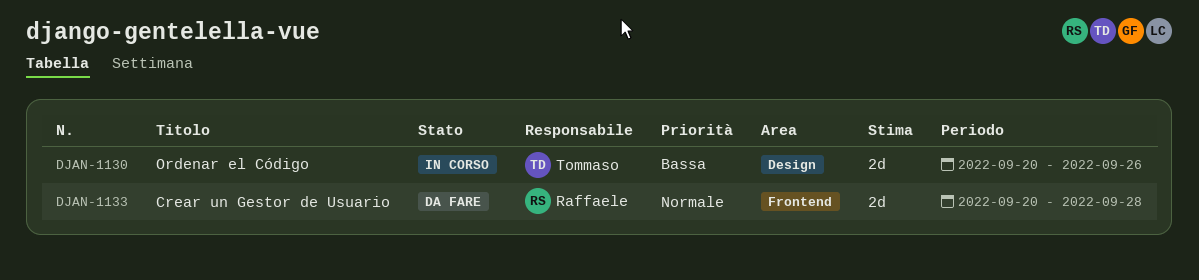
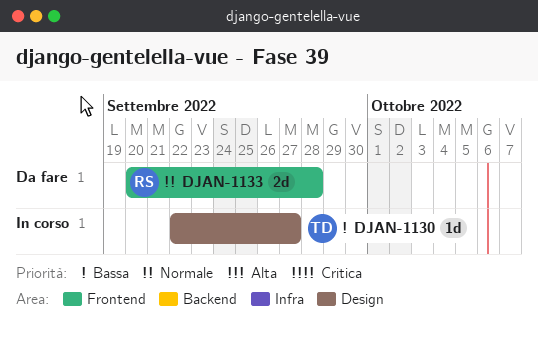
DJAN-1130, estimate: 2d -> 1d
DJAN-1130, start: Sep 20 -> Sep 22
DJAN-1130, due: Sep 26 -> Sep 27

